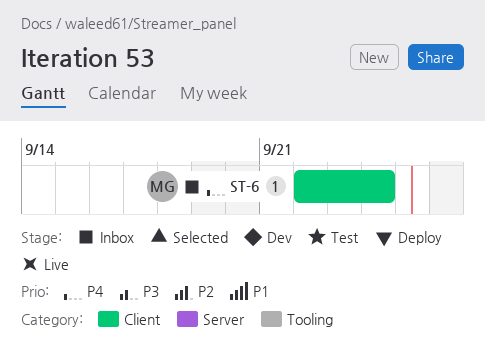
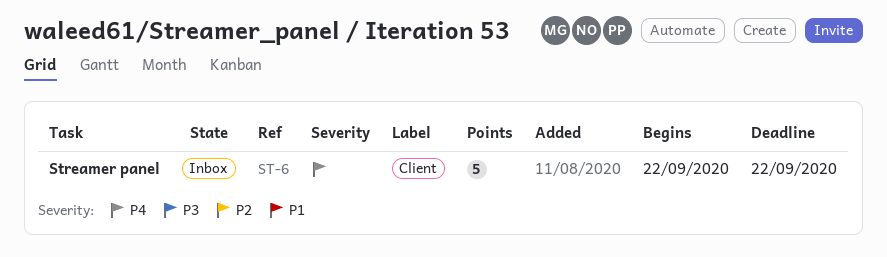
ST-6, estimate: 1 -> 5
ST-6, due: Sep 24 -> Sep 22

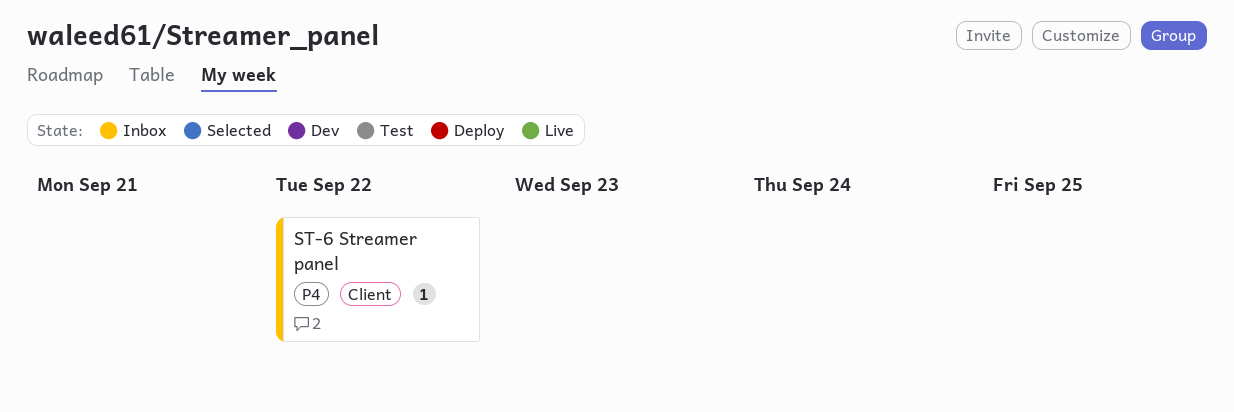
ST-6, estimate: 5 -> 1

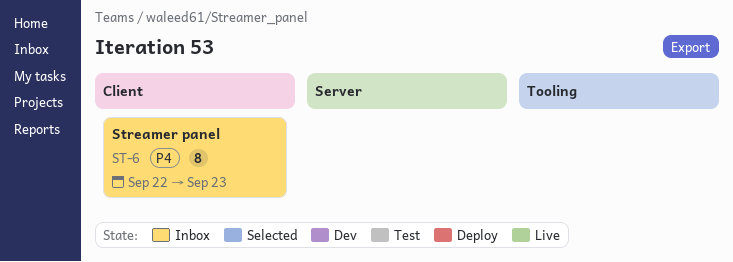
ST-6, estimate: 1 -> 8
ST-6, due: Sep 22 -> Sep 23

